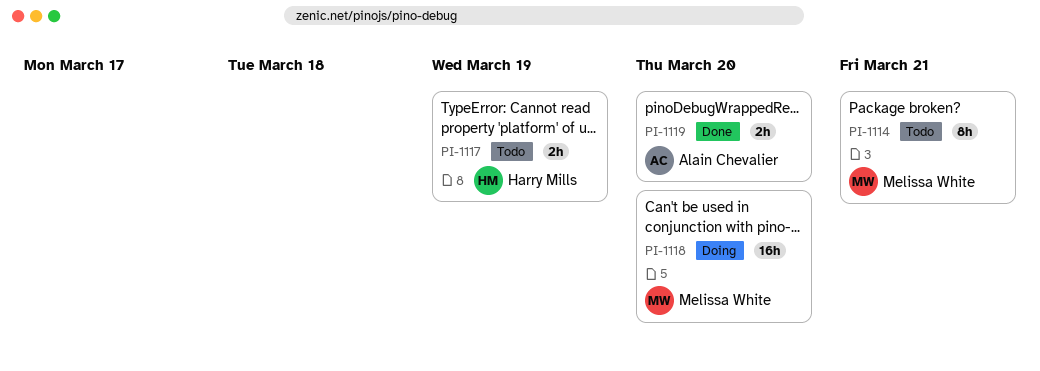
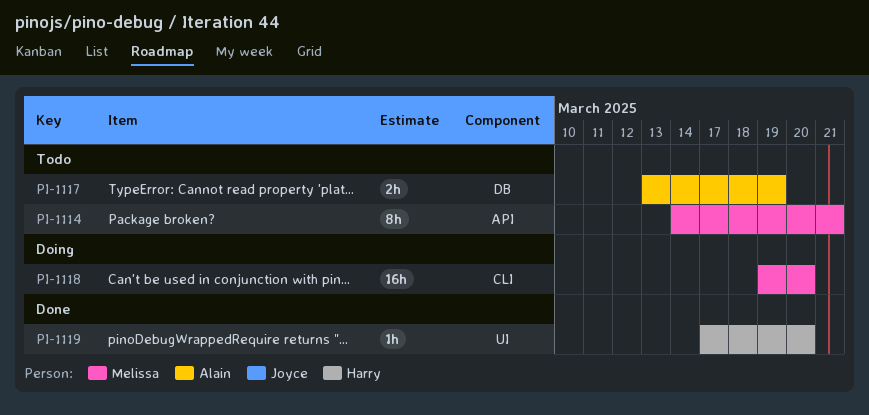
PI-1117, owner: Harry Mills -> Alain Chevalier
PI-1119, owner: Alain Chevalier -> Harry Mills
PI-1119, estimate: 2h -> 1h

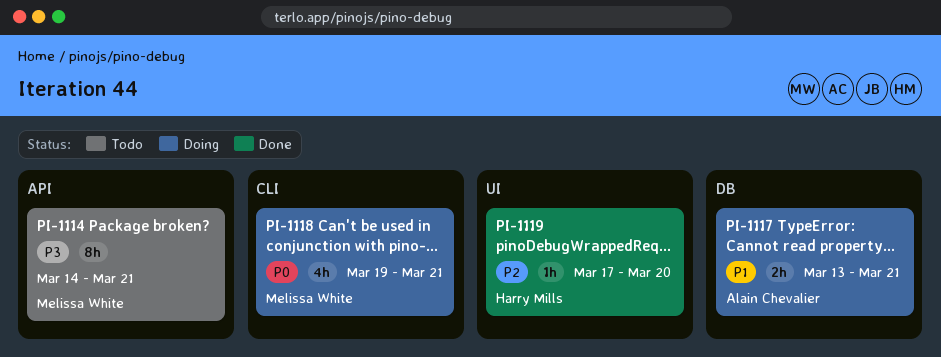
PI-1117, status: Todo -> Doing
PI-1117, due: Mar 19 -> Mar 21
PI-1118, estimate: 16h -> 4h
PI-1118, due: Mar 20 -> Mar 21

